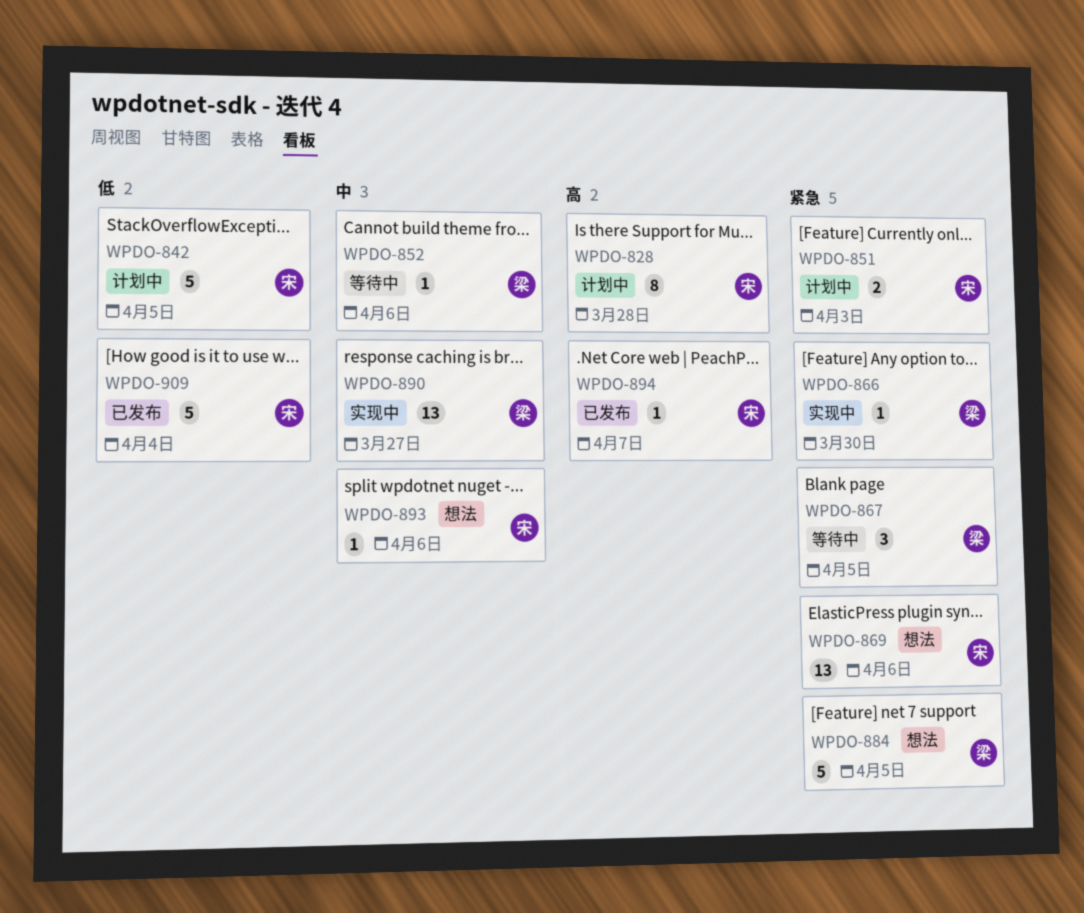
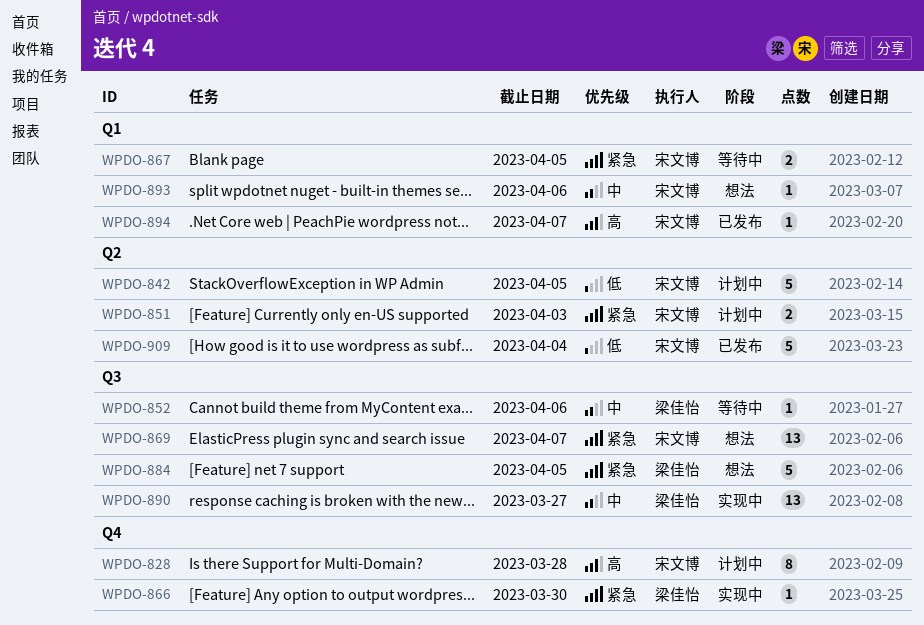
WPDO-867, owner: 梁佳怡 -> 宋文博
WPDO-867, estimate: 3 -> 2
WPDO-869, due: Apr 6 -> Apr 7

